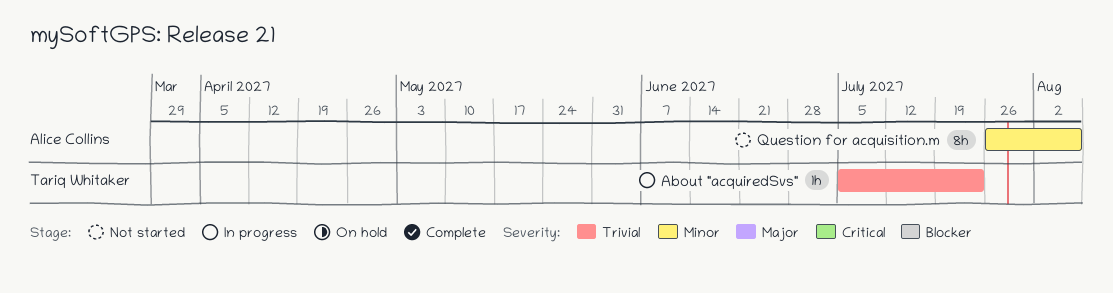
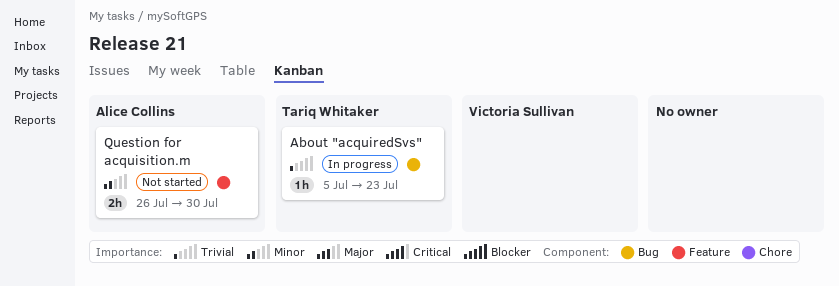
Question for acquisition.m, estimate: 8h -> 2h
Question for acquisition.m, due: Aug 6 -> Jul 30

